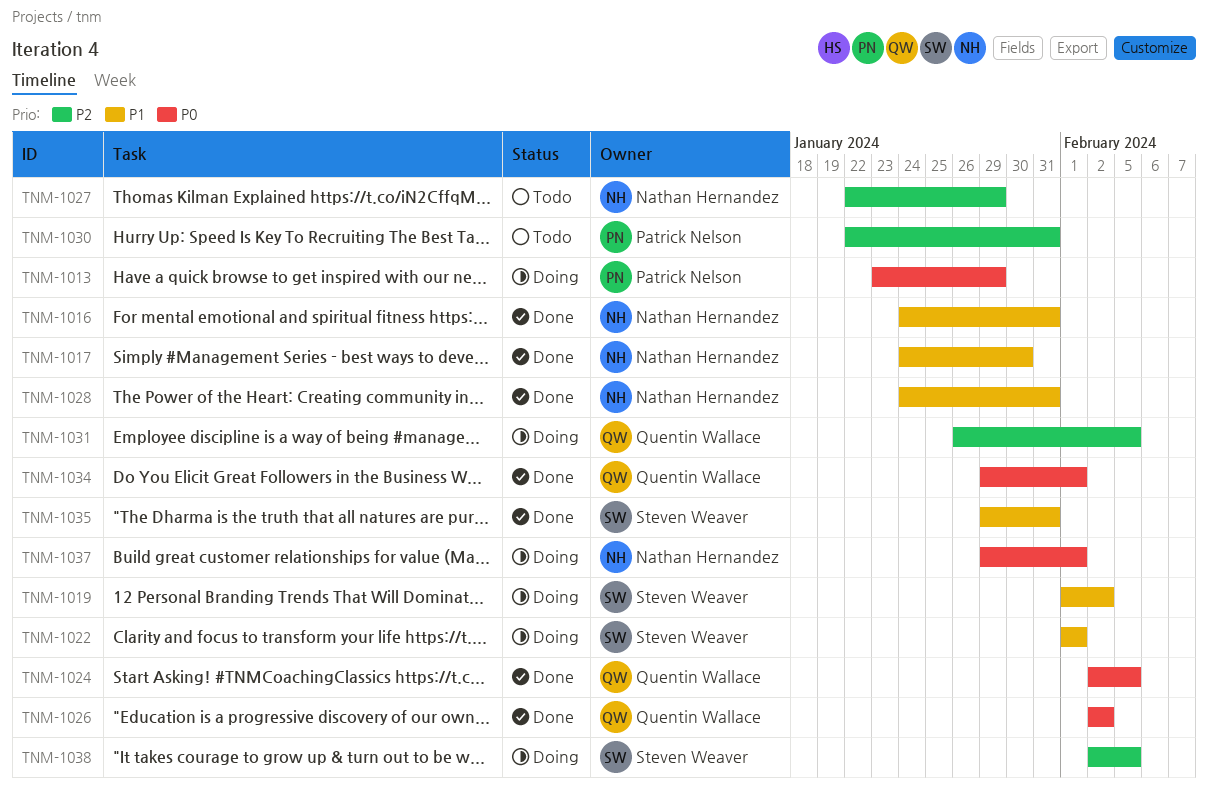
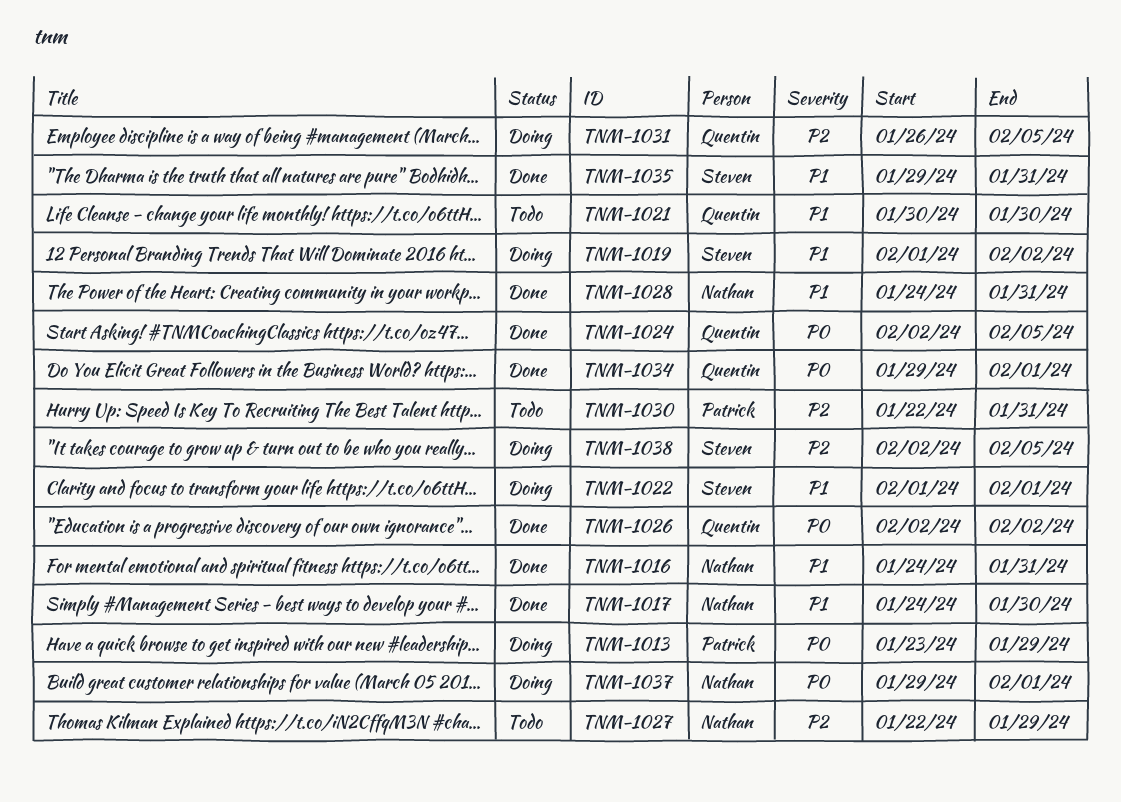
TNM-1021: none -> present

